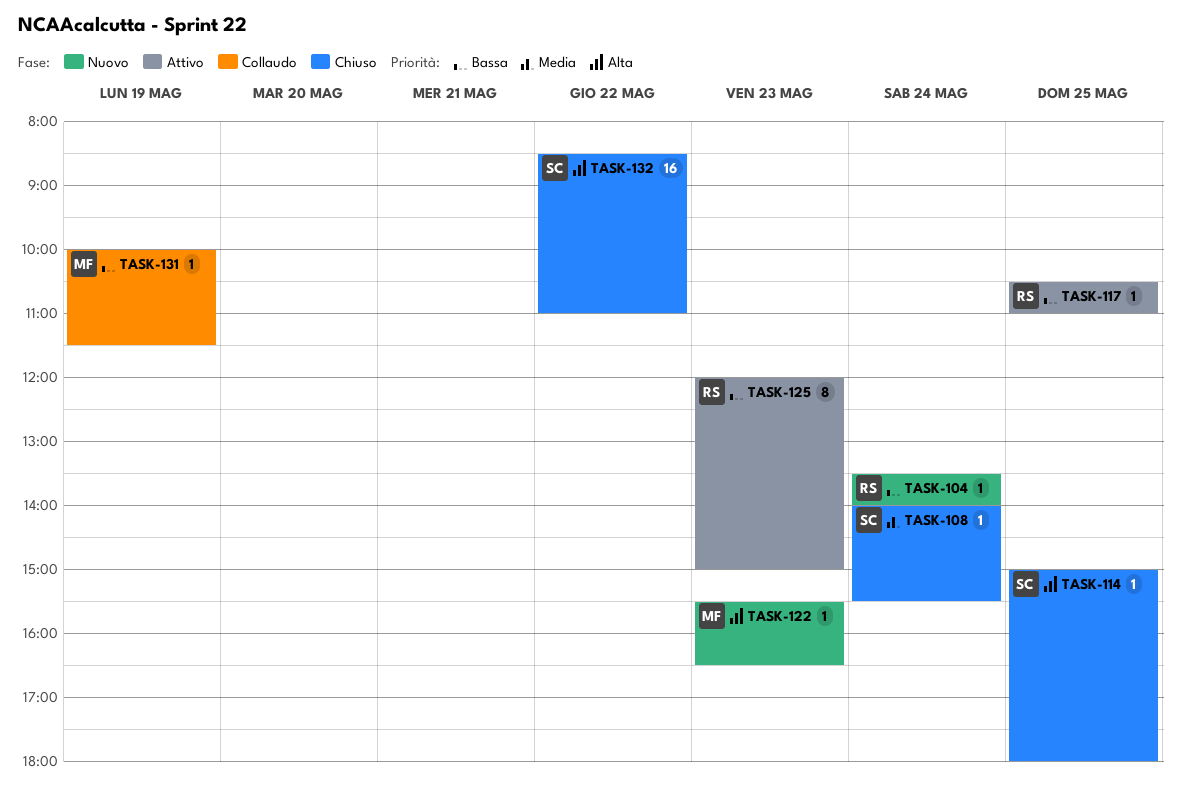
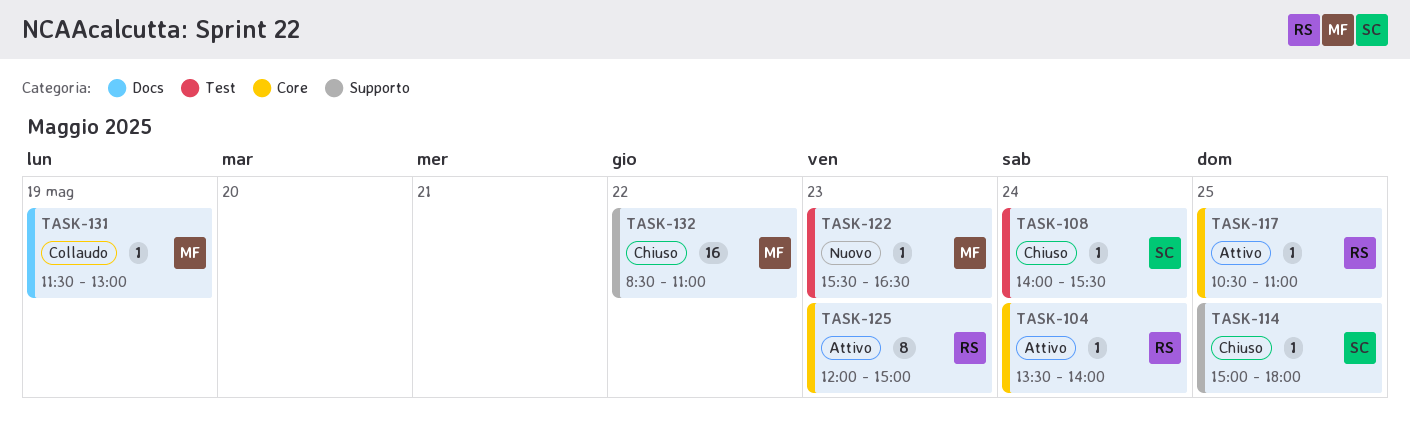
TASK-104, status: Nuovo -> Attivo
TASK-131, begins: 10:00 -> 11:30
TASK-131, ends: 11:30 -> 13:00
TASK-132, owner: SC -> MF

